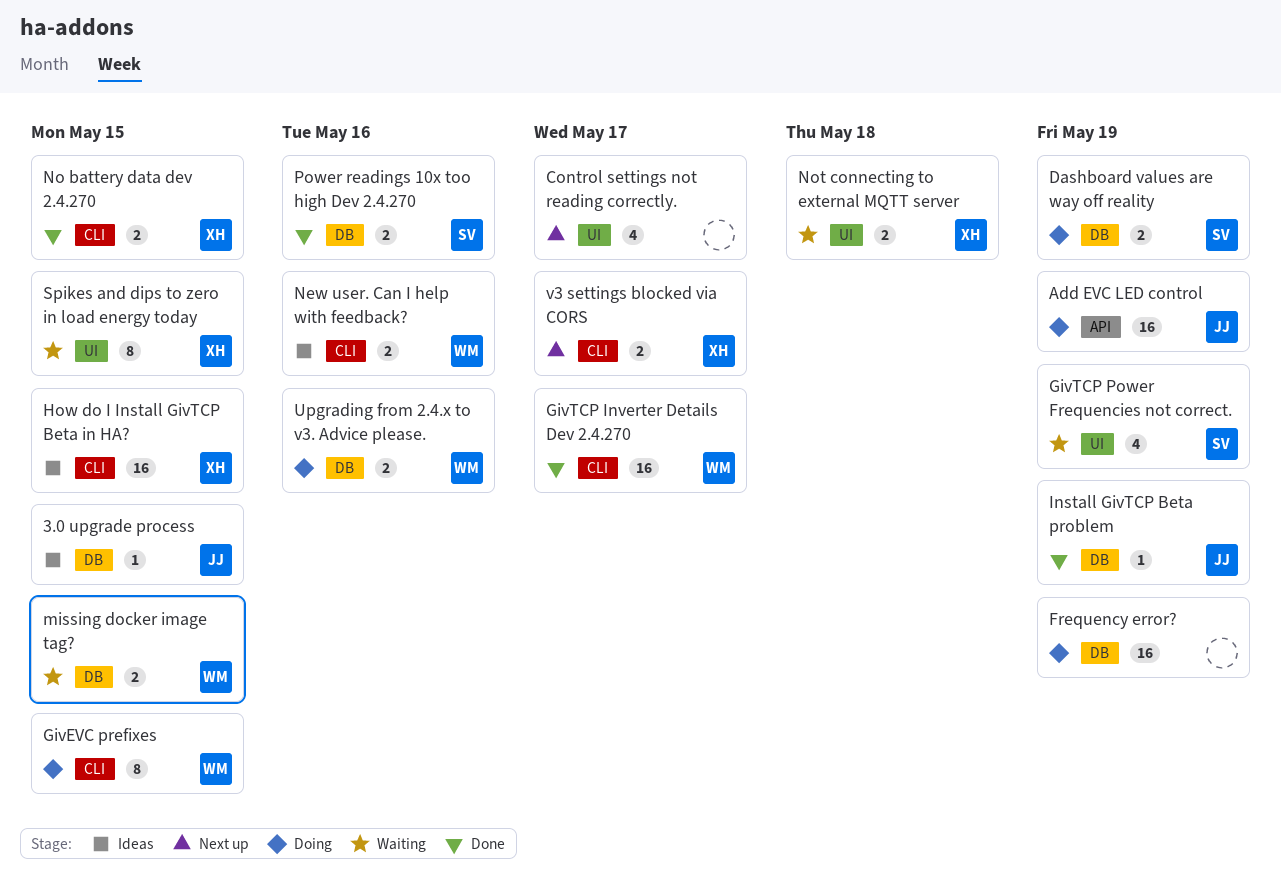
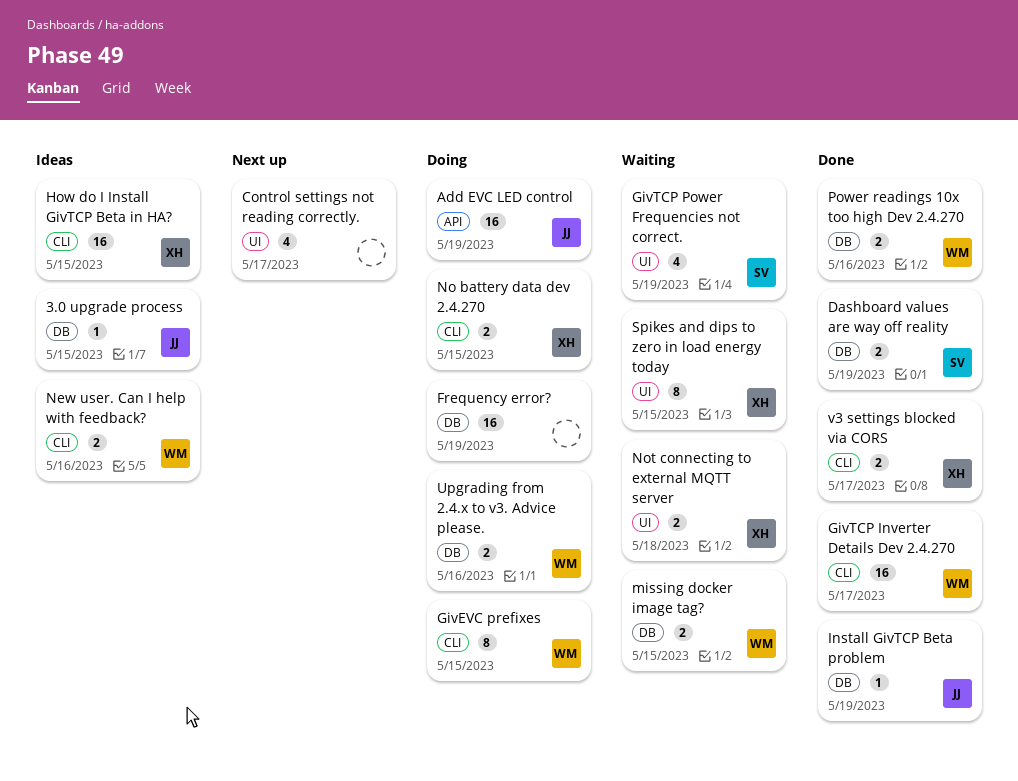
Dashboard values are way off reality, status: Doing -> Done
No battery data dev 2.4.270, status: Done -> Doing
Power readings 10x too high Dev 2.4.270, owner: SV -> WM
v3 settings blocked via CORS, status: Next up -> Done

